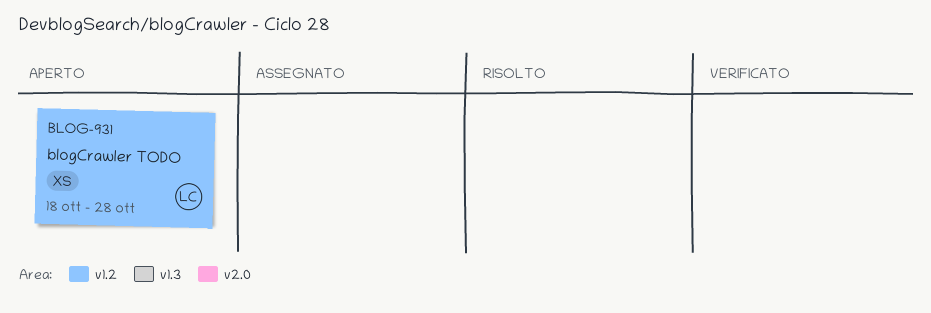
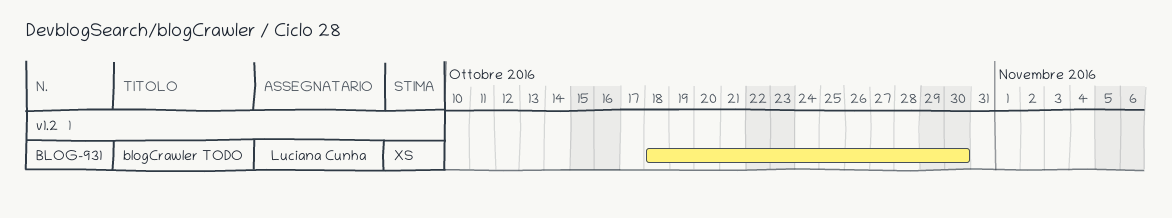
BLOG-931, due: Oct 28 -> Oct 30

